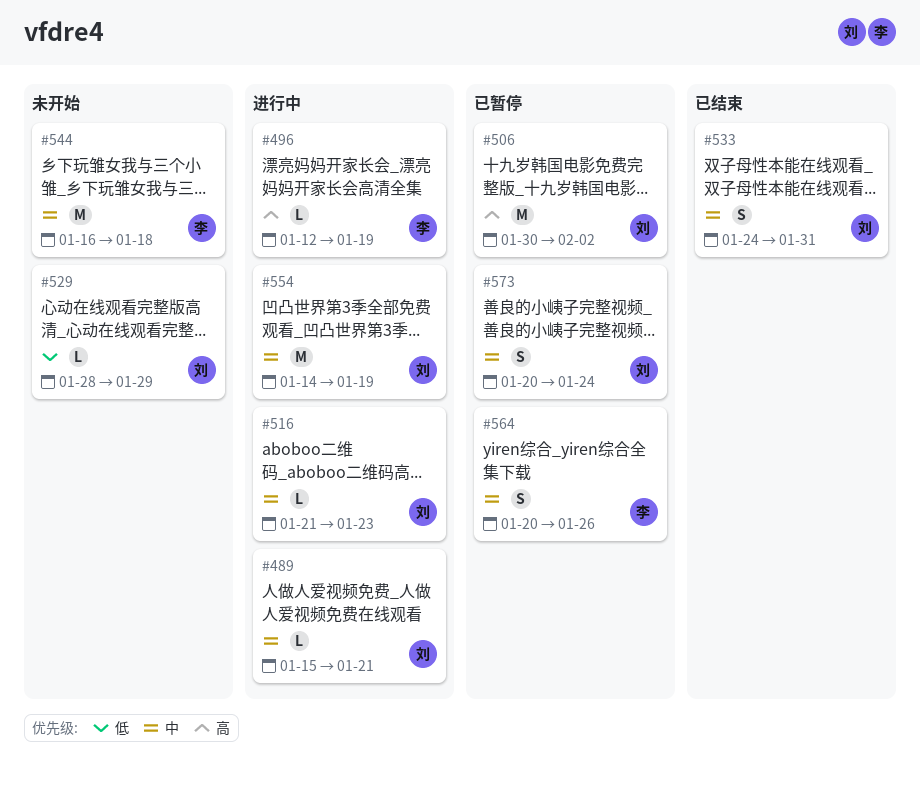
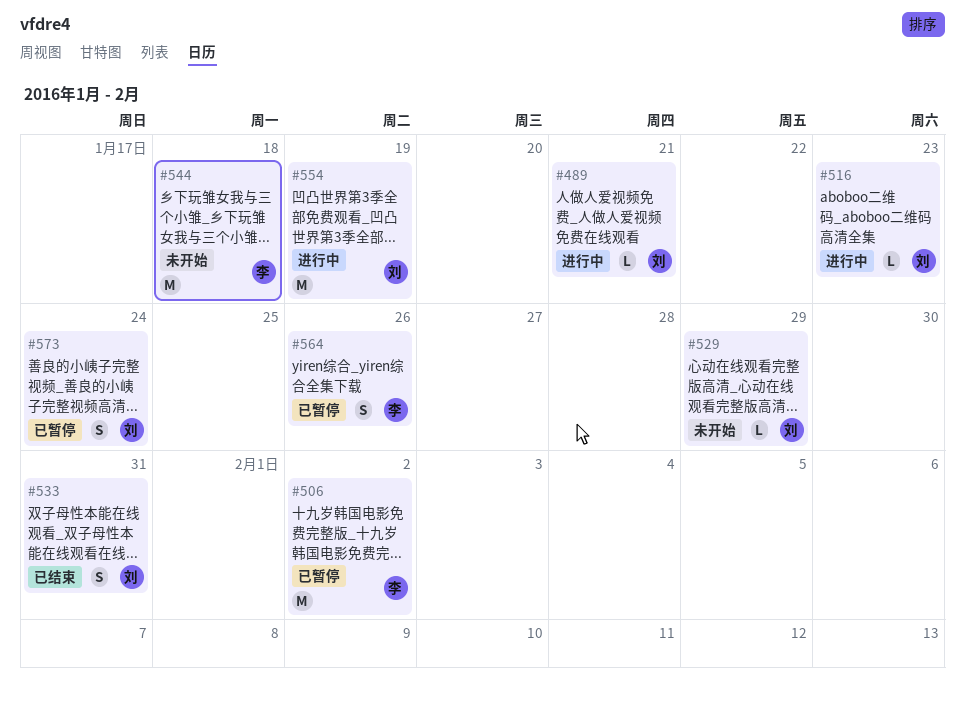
#496: present -> none
#506, owner: 刘 -> 李

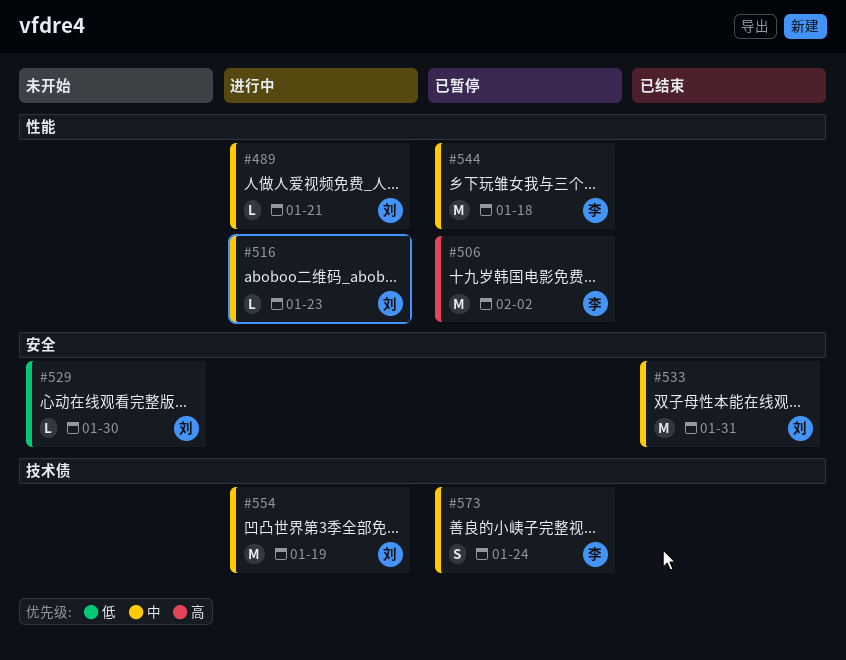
#529, due: Jan 29 -> Jan 30
#533, estimate: S -> M
#544, status: 未开始 -> 已暂停
#564: present -> none
#573, owner: 刘 -> 李

